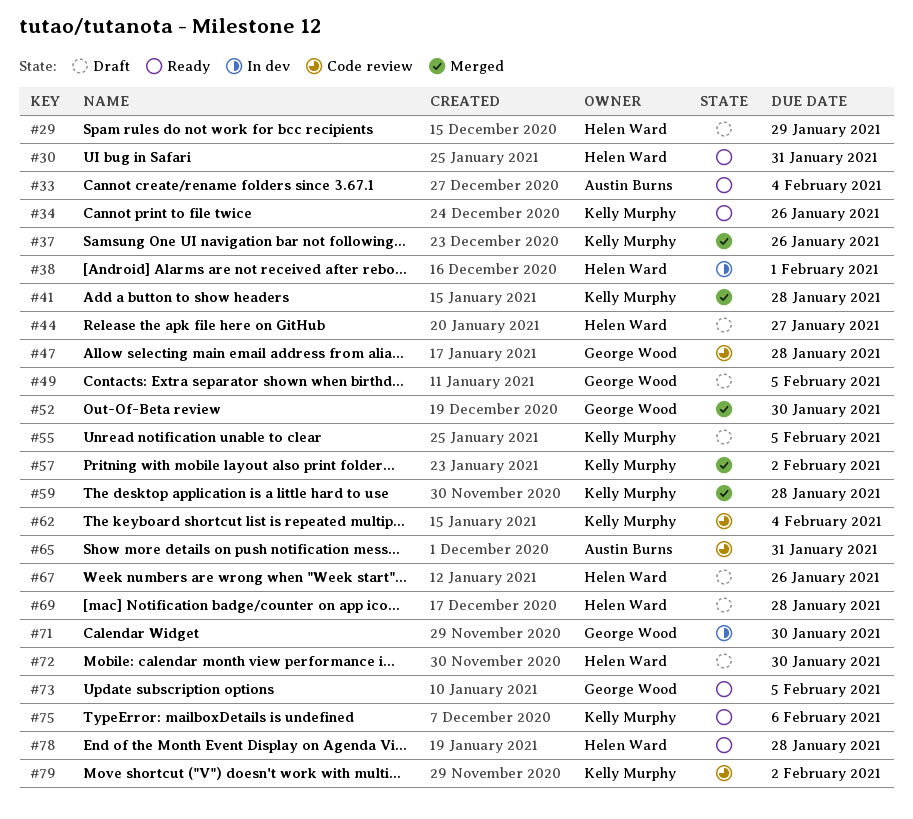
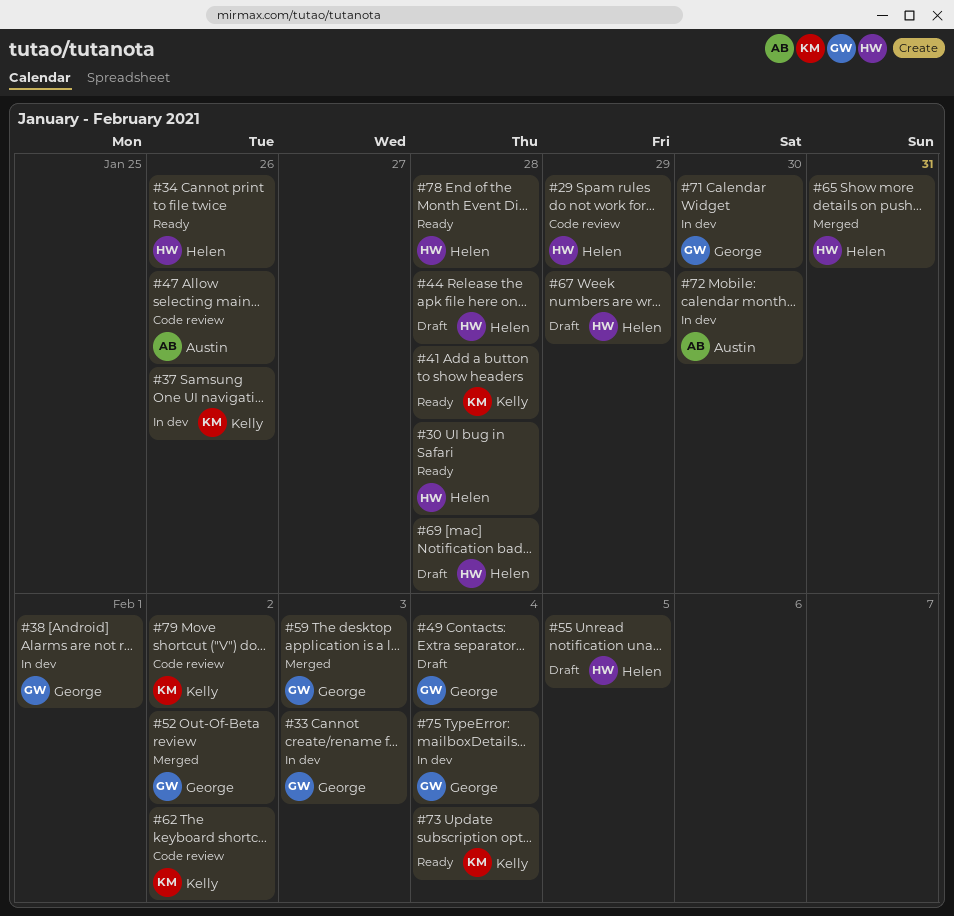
#29, status: Draft -> Code review
#30, due: Jan 31 -> Jan 28
#33, status: Ready -> In dev
#33, owner: Austin Burns -> George Wood
#33, due: Feb 4 -> Feb 3
#34, owner: Kelly Murphy -> Helen Ward
#37, status: Merged -> In dev
#38, owner: Helen Ward -> George Wood
#41, status: Merged -> Ready
#44, due: Jan 27 -> Jan 28
#47, owner: George Wood -> Austin Burns
#47, due: Jan 28 -> Jan 26
#49, due: Feb 5 -> Feb 4
#52, due: Jan 30 -> Feb 2
#55, owner: Kelly Murphy -> Helen Ward
#57: present -> none
#59, owner: Kelly Murphy -> George Wood
#59, due: Jan 28 -> Feb 3
#62, due: Feb 4 -> Feb 2
#65, status: Code review -> Merged
#65, owner: Austin Burns -> Helen Ward
#67, due: Jan 26 -> Jan 29
#72, status: Draft -> In dev
#72, owner: Helen Ward -> Austin Burns
#73, owner: George Wood -> Kelly Murphy
#73, due: Feb 5 -> Feb 4
#75, status: Ready -> In dev
#75, owner: Kelly Murphy -> George Wood
#75, due: Feb 6 -> Feb 4

